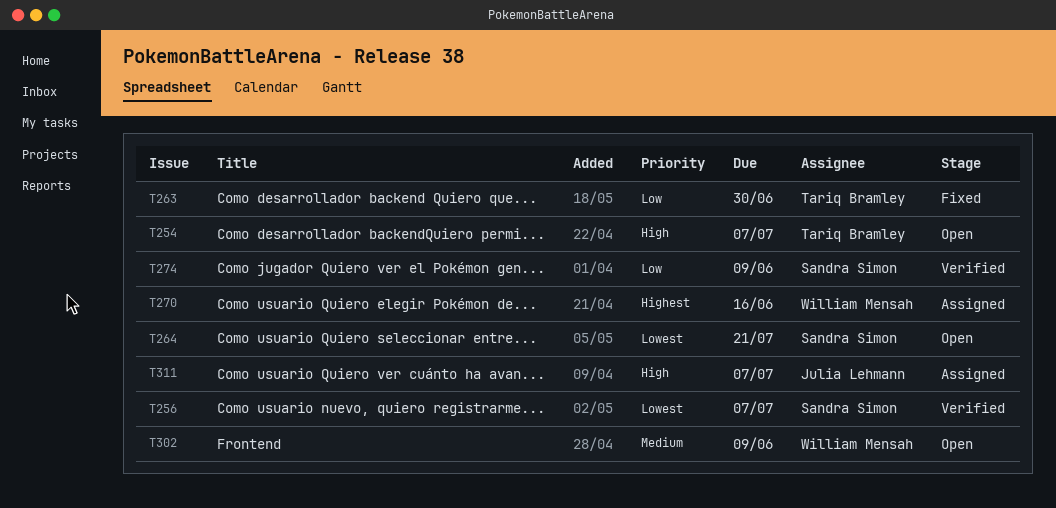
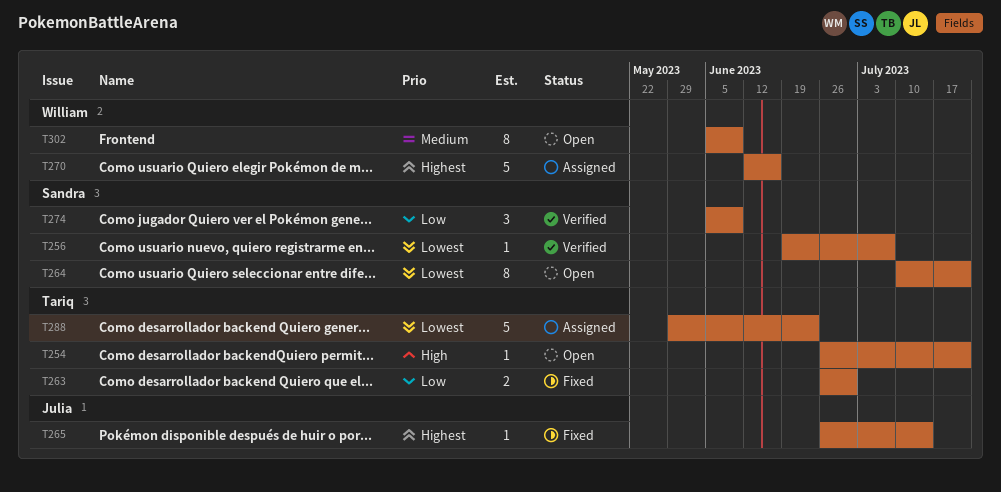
T254, due: Jul 7 -> Jul 21
T265: none -> present
T288: none -> present
T311: present -> none

